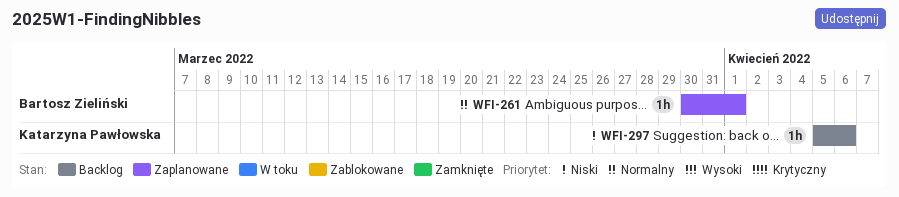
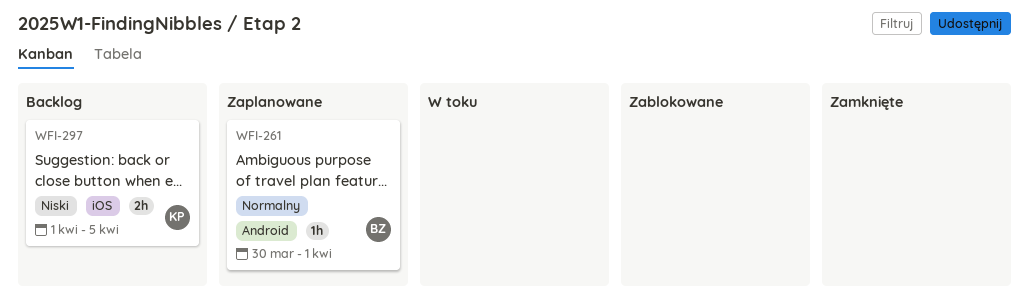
WFI-297, estimate: 1h -> 2h
WFI-297, start: Apr 5 -> Apr 1
WFI-297, due: Apr 6 -> Apr 5

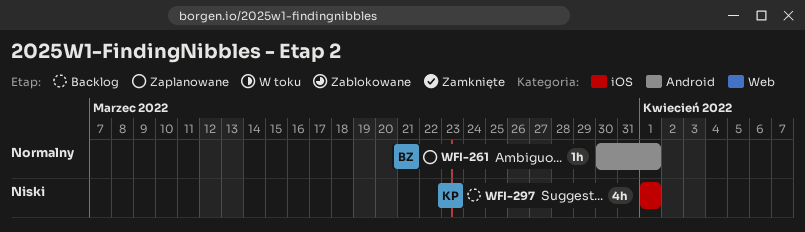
WFI-297, estimate: 2h -> 4h
WFI-297, due: Apr 5 -> Apr 1

